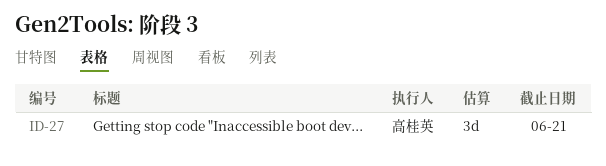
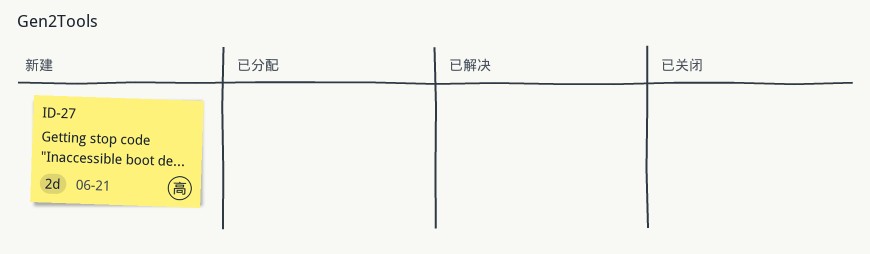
ID-27, estimate: 3d -> 2d

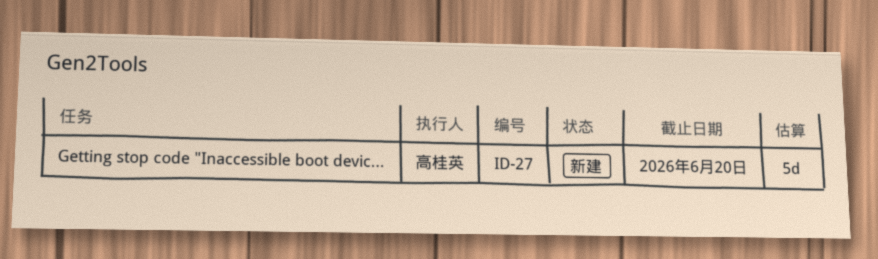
ID-27, estimate: 2d -> 5d
ID-27, due: Jun 21 -> Jun 20

